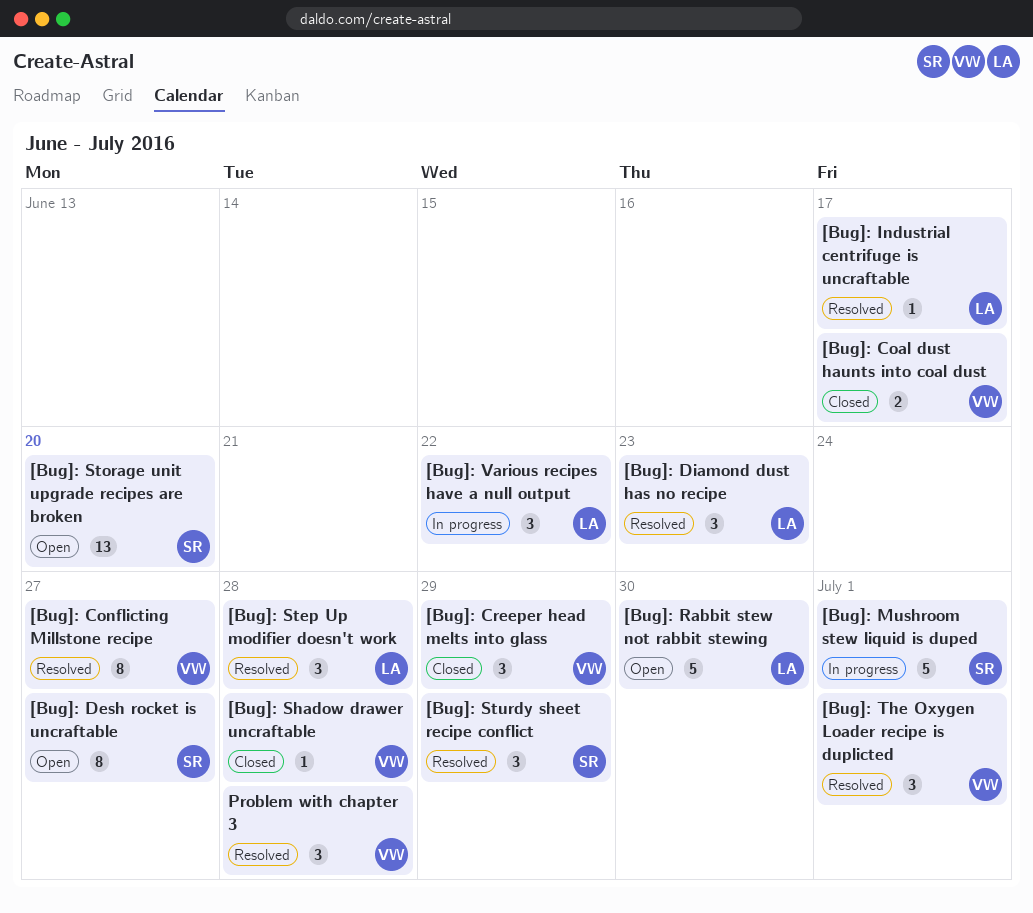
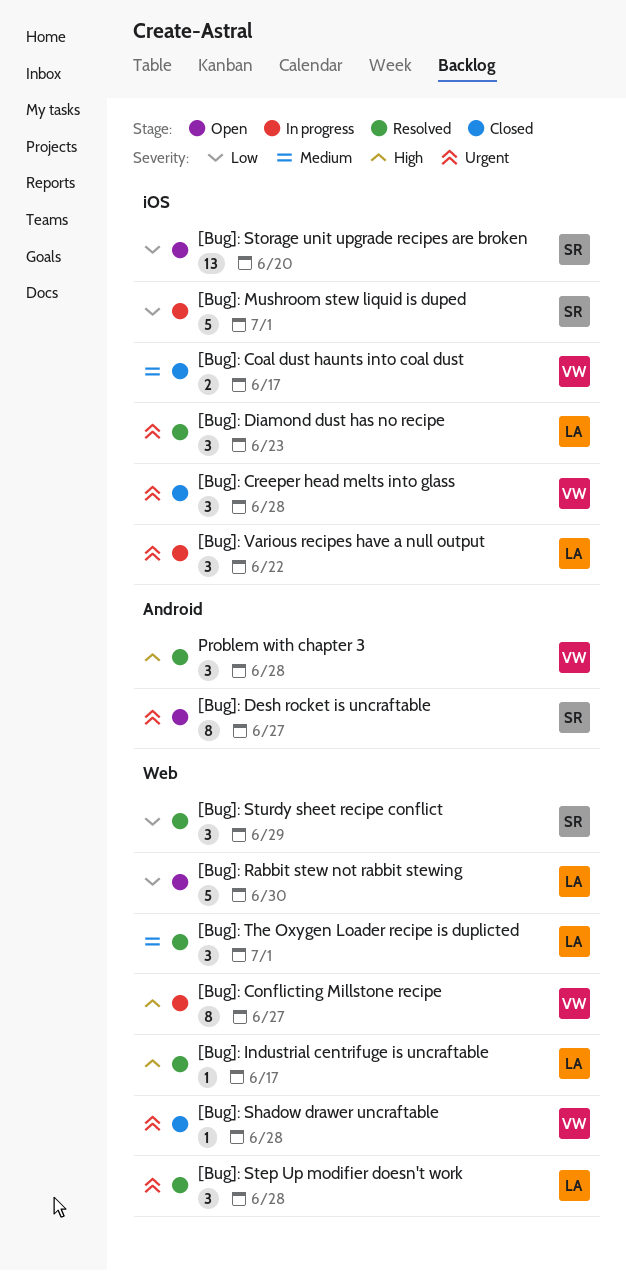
[Bug]: Conflicting Millstone recipe, status: Resolved -> In progress
[Bug]: Creeper head melts into glass, due: Jun 29 -> Jun 28
[Bug]: The Oxygen Loader recipe is duplicted, owner: VW -> LA

